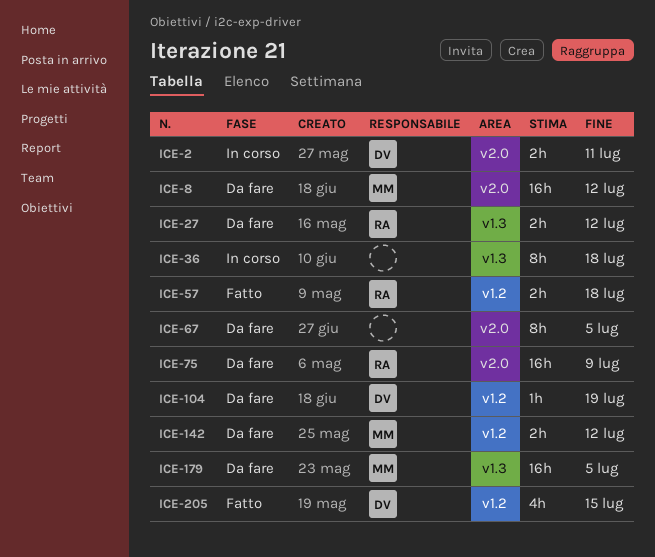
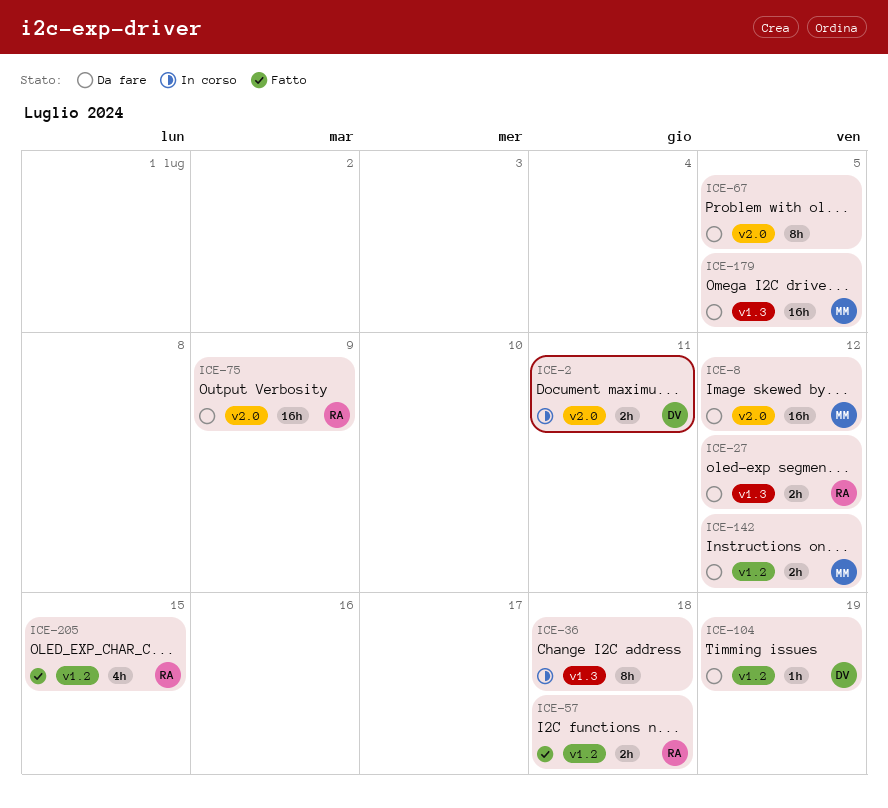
ICE-205, owner: DV -> RA

